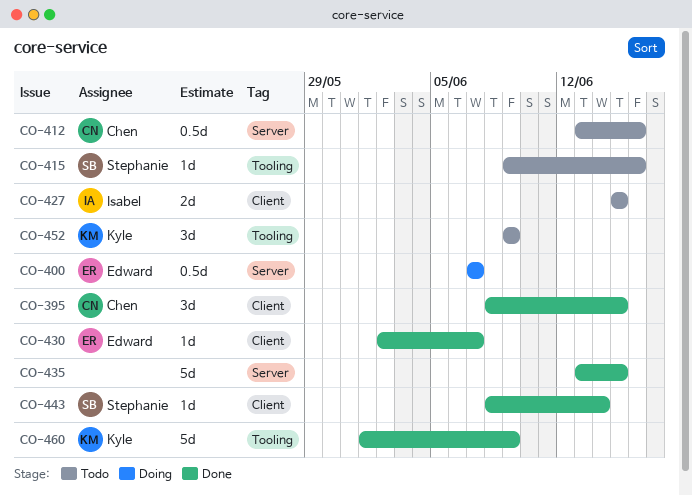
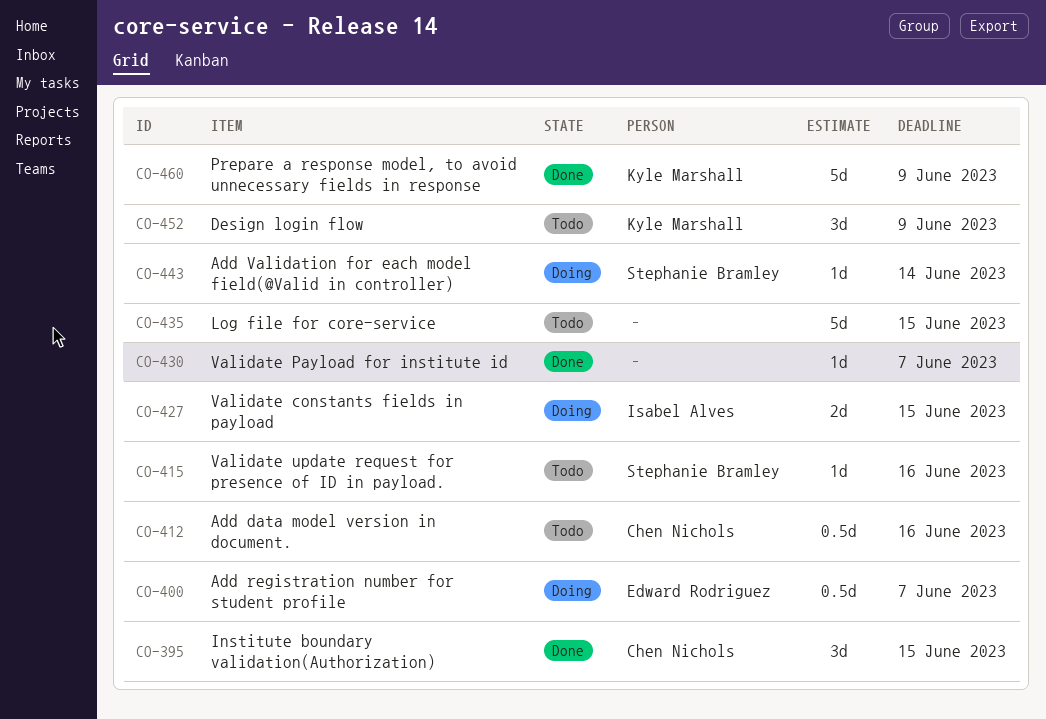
CO-427, status: Todo -> Doing
CO-430, owner: Edward Rodriguez -> none
CO-435, status: Done -> Todo
CO-443, status: Done -> Doing

